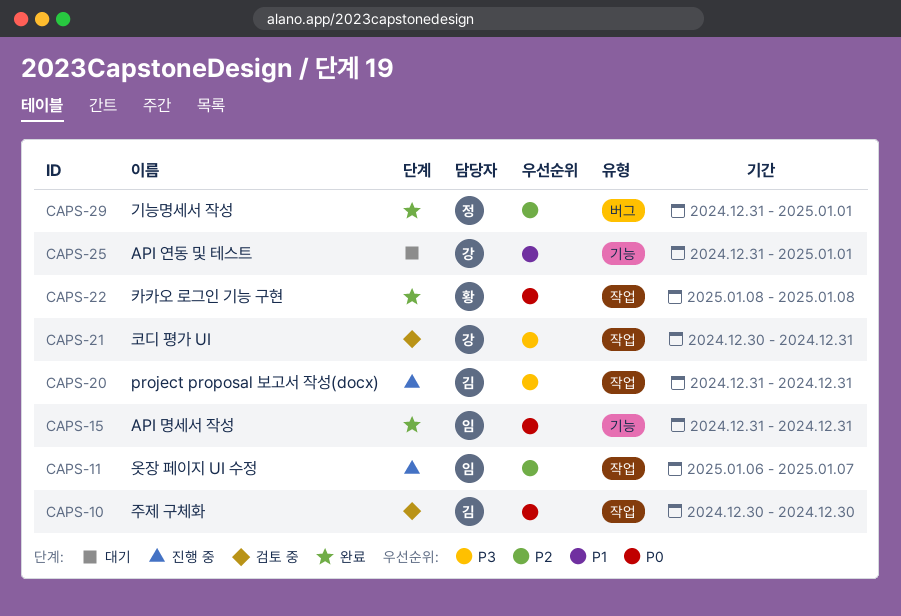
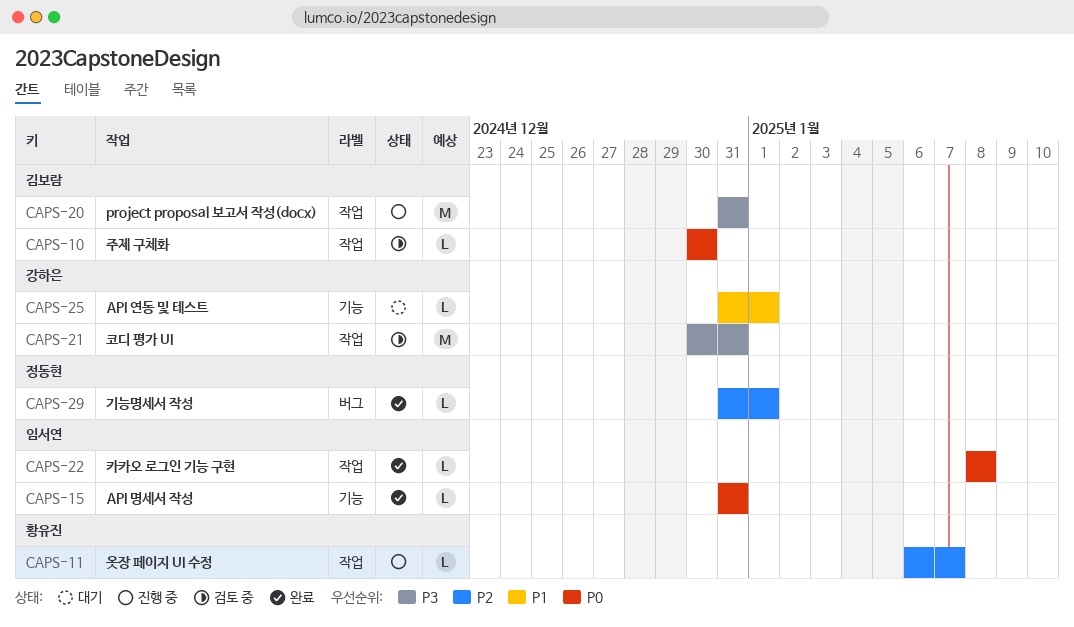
CAPS-11, owner: 임서연 -> 황유진
CAPS-22, owner: 황유진 -> 임서연

